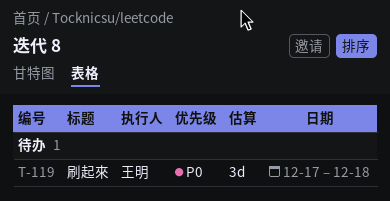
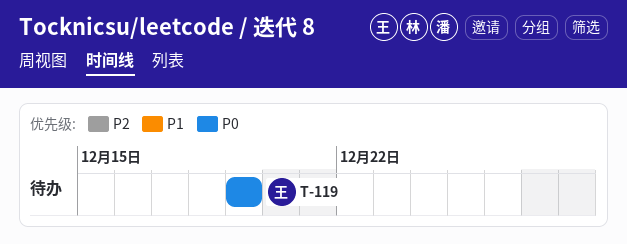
T-119, start: Dec 17 -> Dec 19
T-119, due: Dec 18 -> Dec 19

